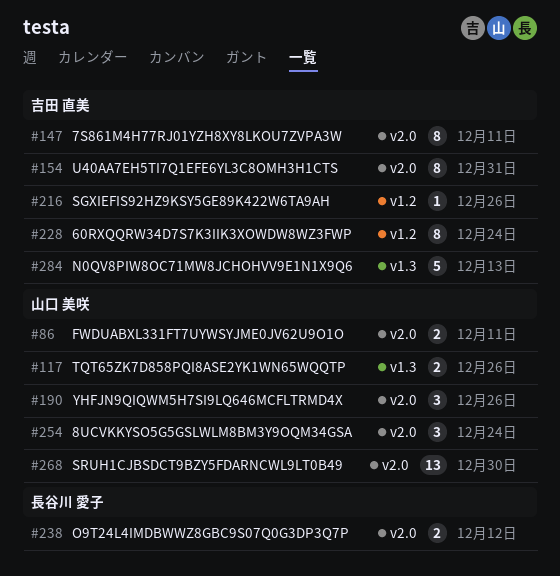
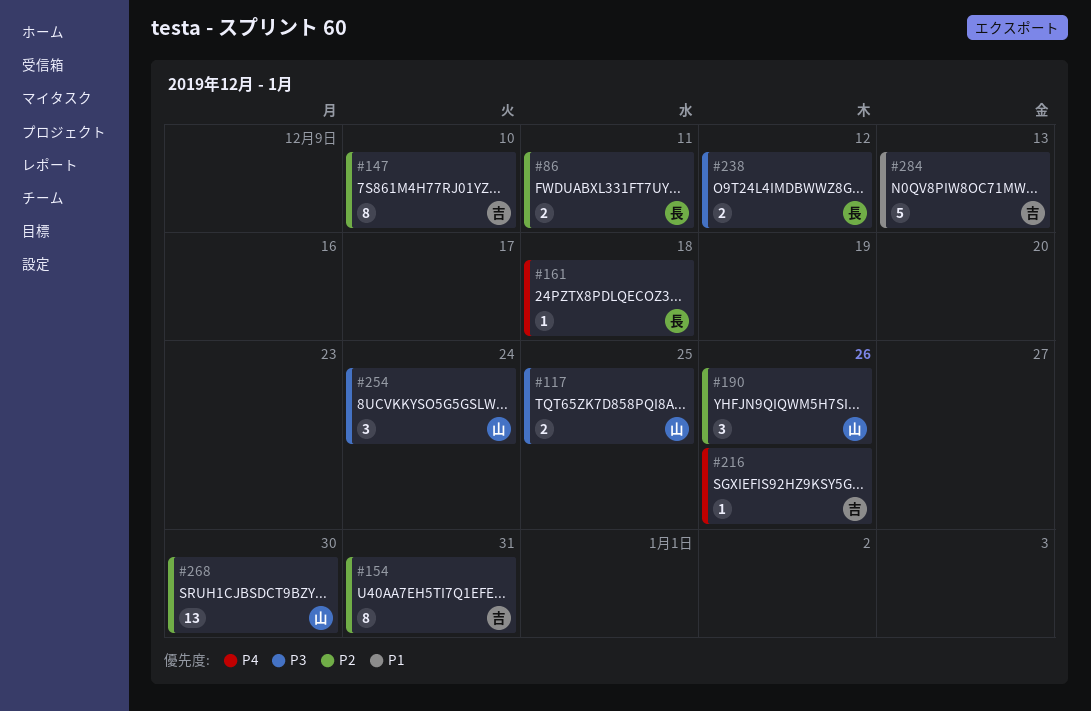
#86, owner: 山口 美咲 -> 長谷川 愛子
#117, due: Dec 26 -> Dec 25
#147, due: Dec 11 -> Dec 10
#161: none -> present
#228: present -> none

